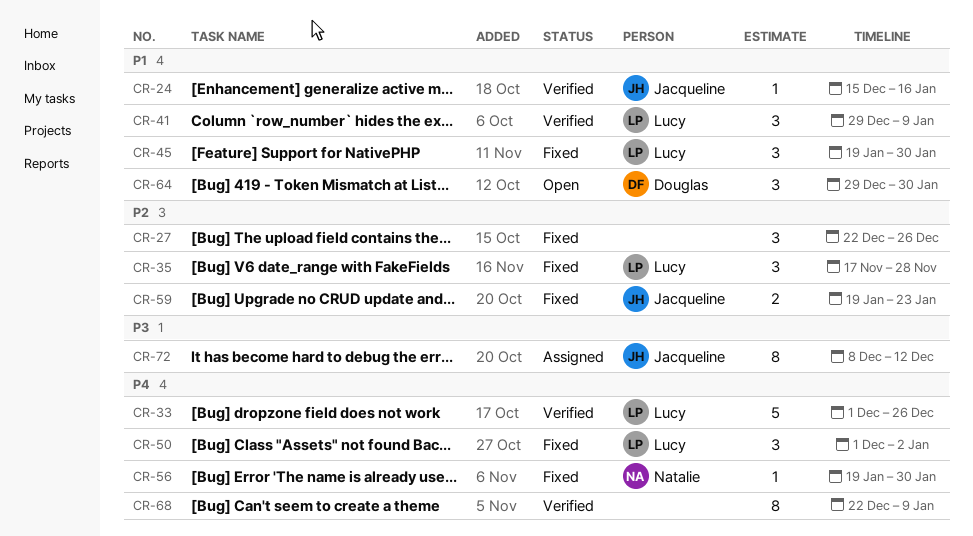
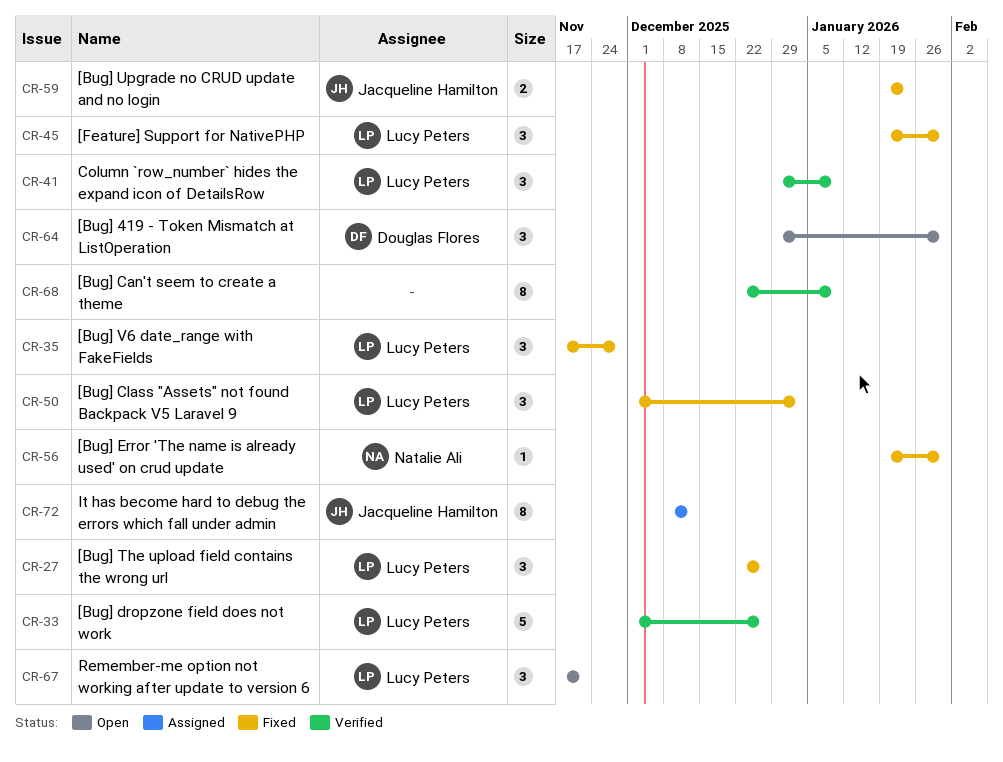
CR-24: present -> none
CR-27, owner: none -> Lucy Peters
CR-67: none -> present

